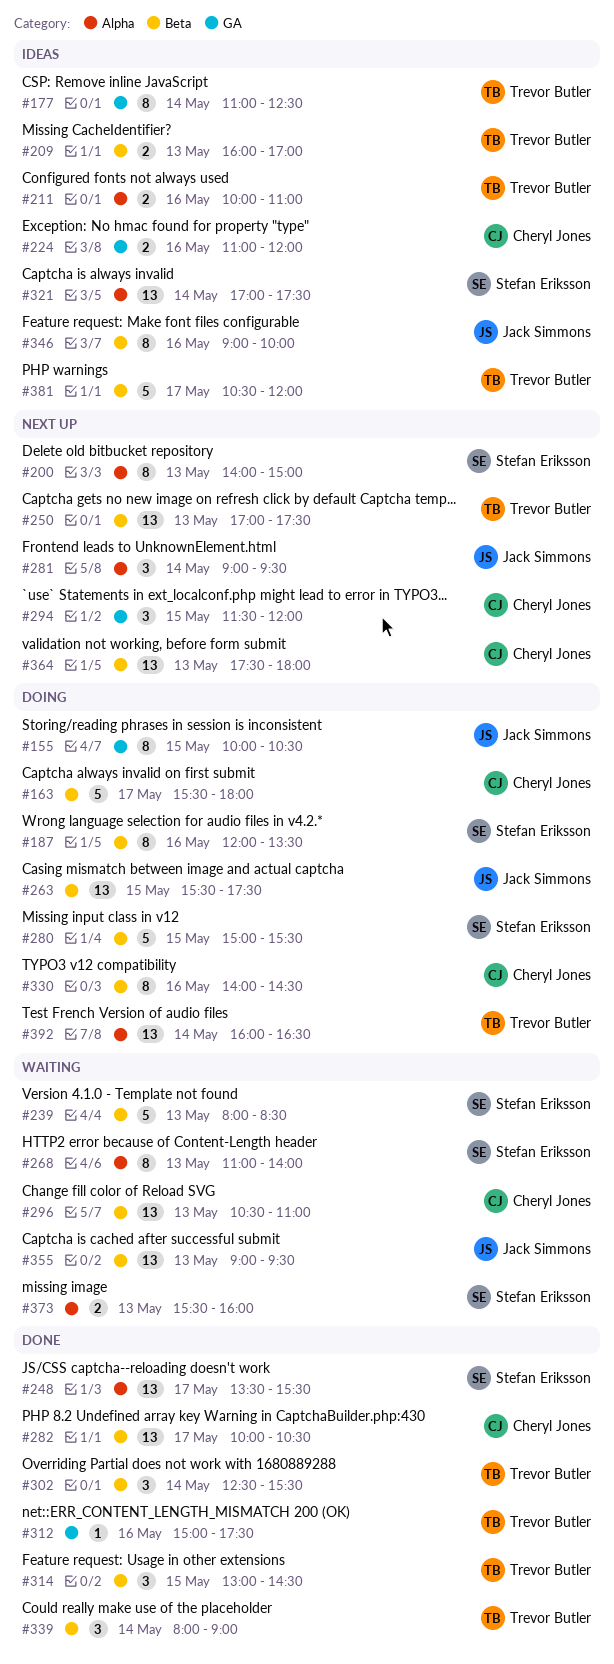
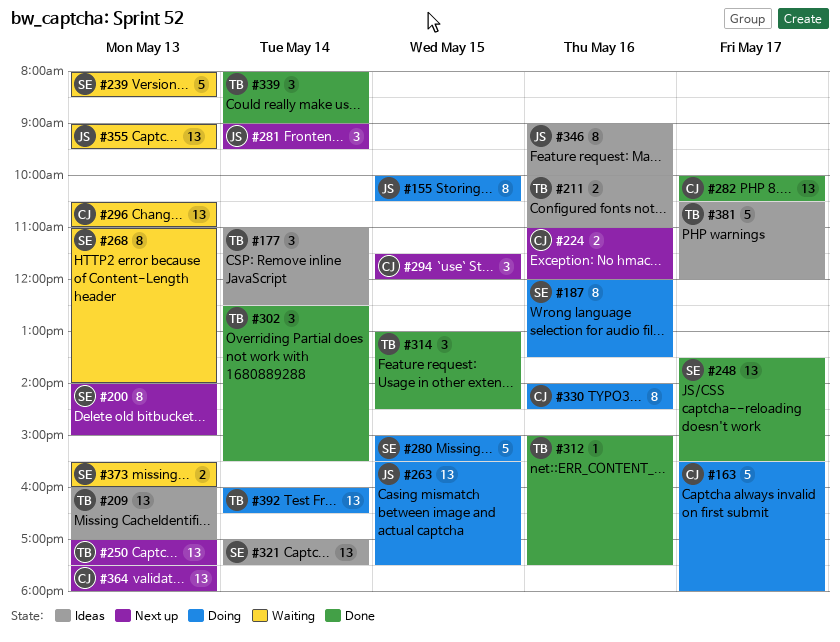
#177, estimate: 8 -> 3
#209, estimate: 2 -> 13
#224, status: Ideas -> Next up

